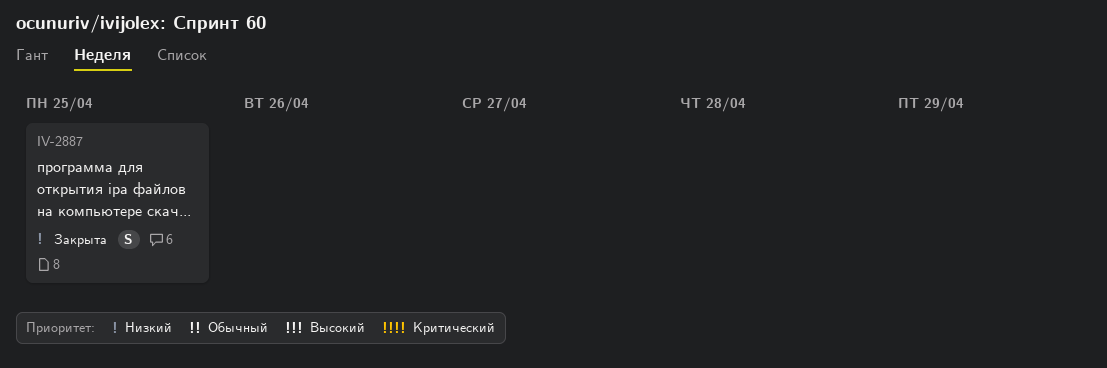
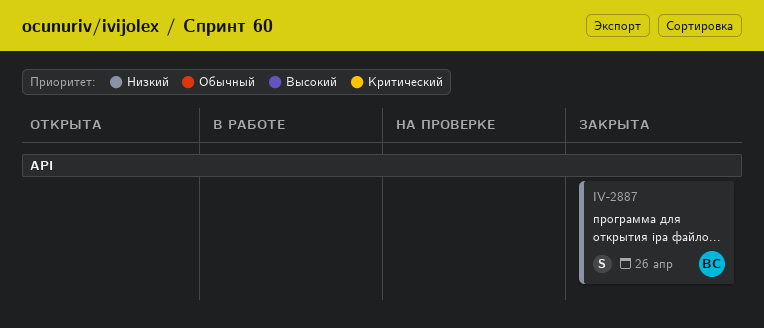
IV-2887, due: Apr 25 -> Apr 26

